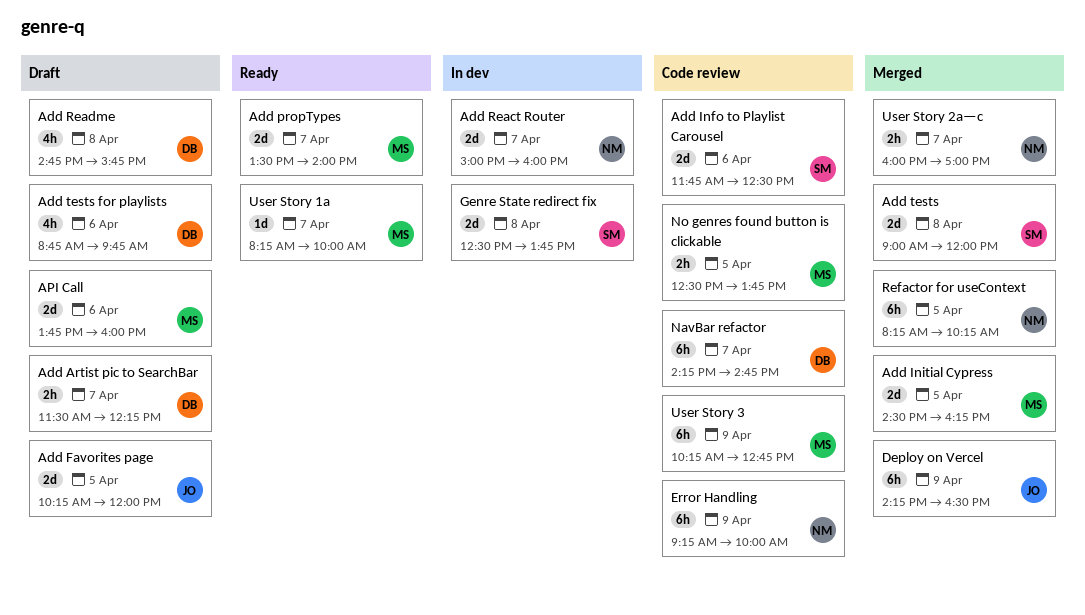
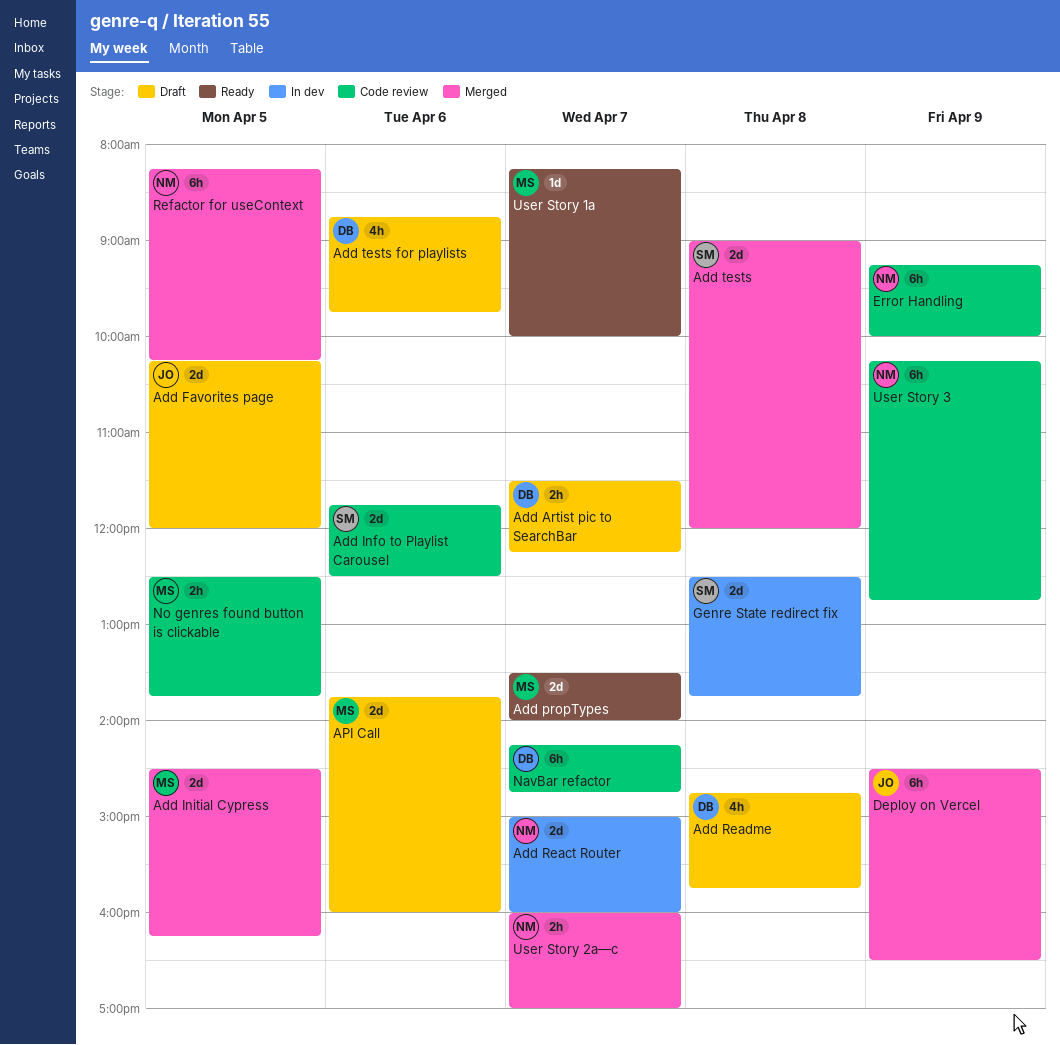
Deploy on Vercel, begins: 14:15 -> 14:30
User Story 3, owner: MS -> NM

